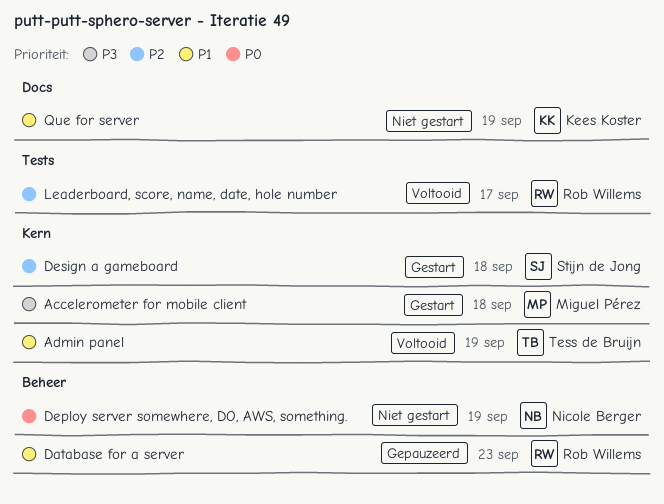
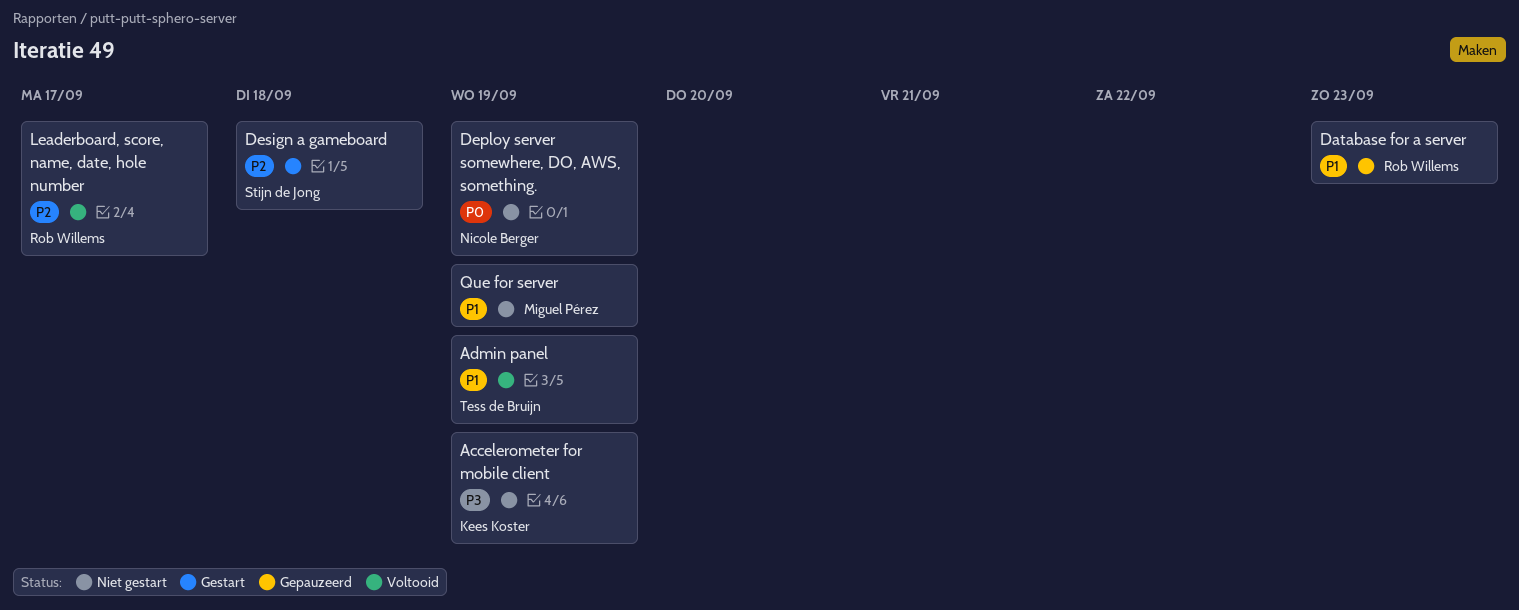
Accelerometer for mobile client, status: Gestart -> Niet gestart
Accelerometer for mobile client, owner: Miguel Pérez -> Kees Koster
Accelerometer for mobile client, due: Sep 18 -> Sep 19
Que for server, owner: Kees Koster -> Miguel Pérez

